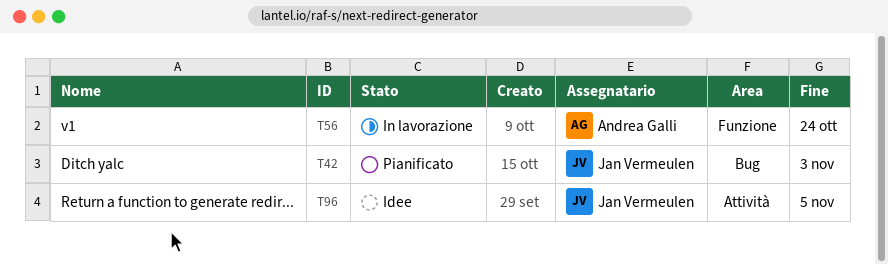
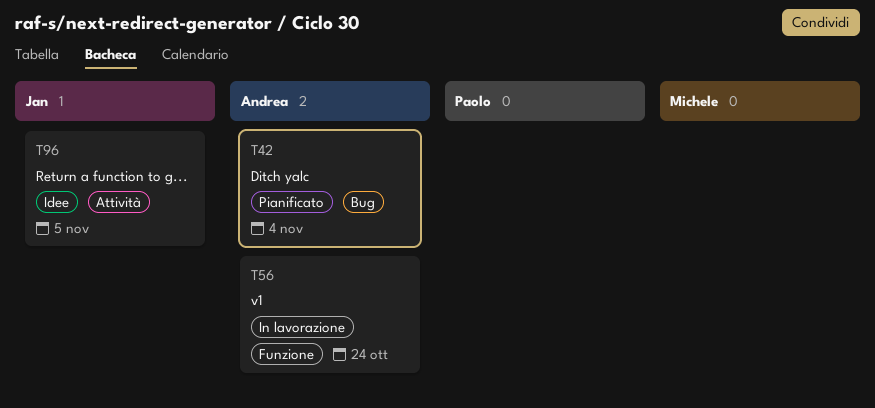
T42, owner: Jan Vermeulen -> Andrea Galli
T42, due: Nov 3 -> Nov 4

